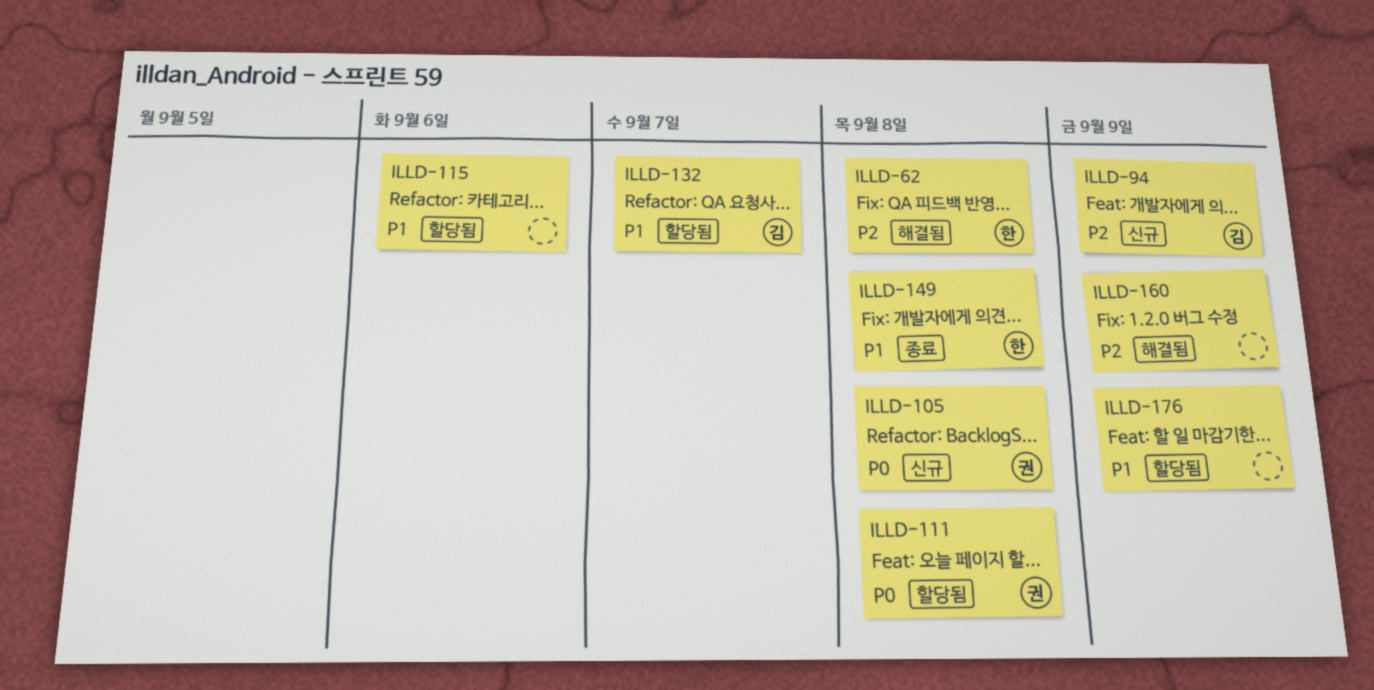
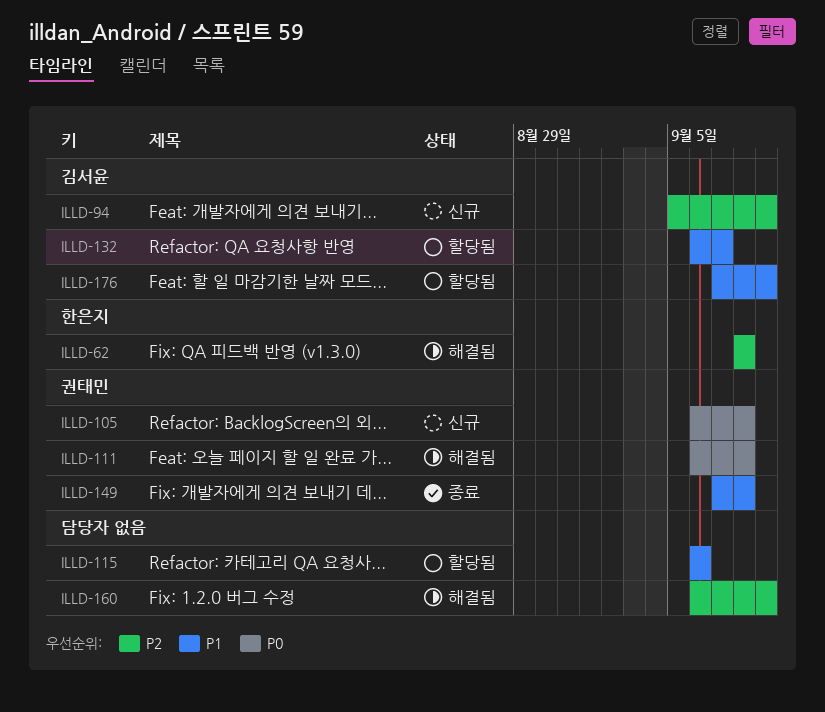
ILLD-111, status: 할당됨 -> 해결됨
ILLD-149, owner: 한은지 -> 권태민
ILLD-176, owner: none -> 김서윤

